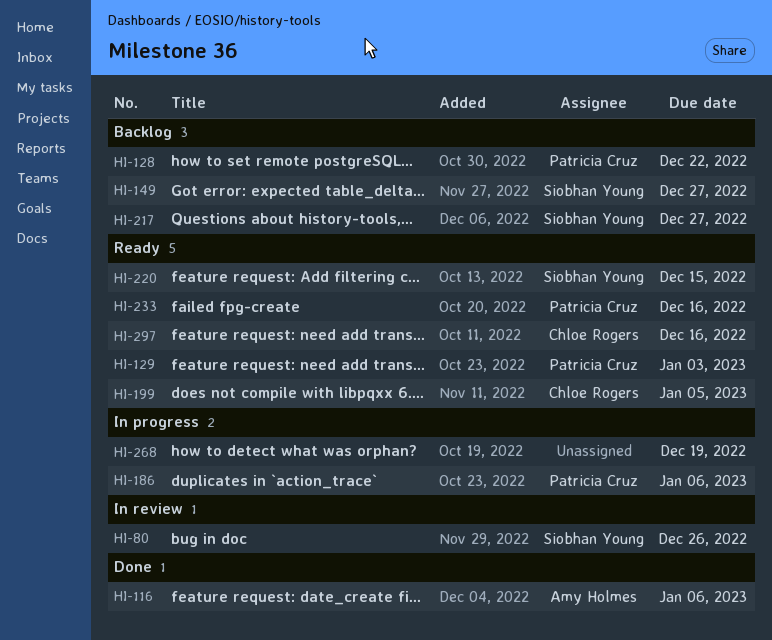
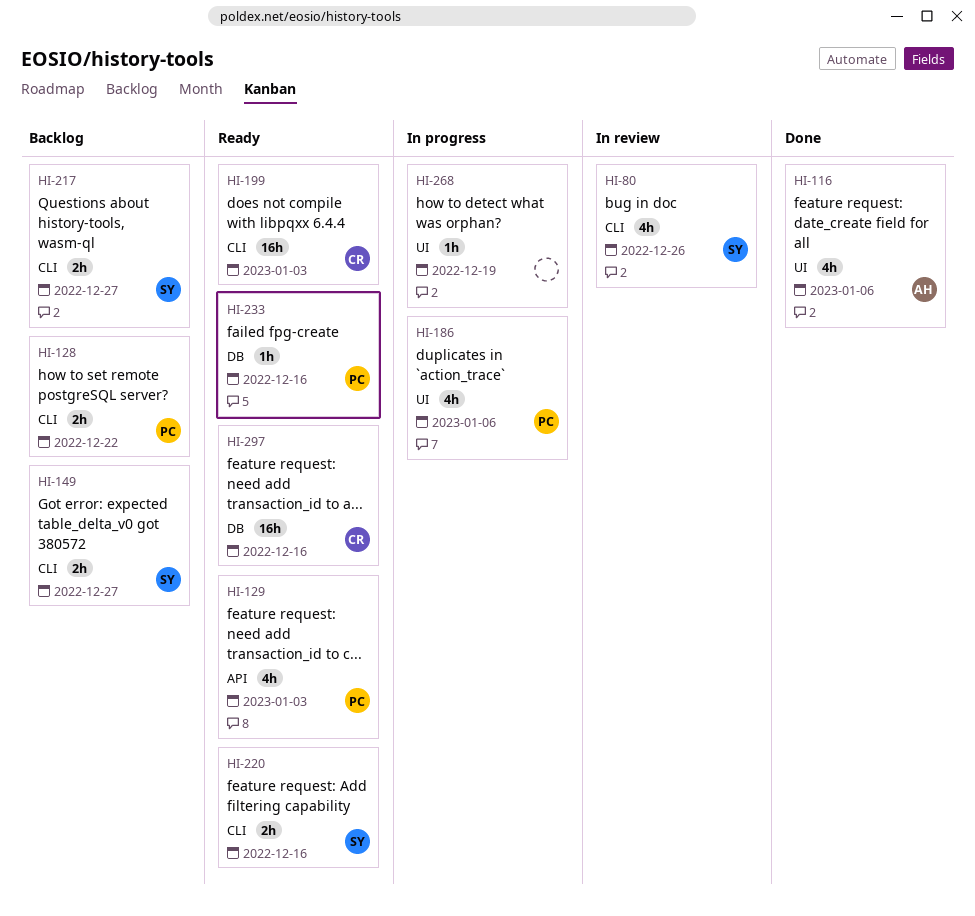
HI-199, due: Jan 5 -> Jan 3
HI-220, due: Dec 15 -> Dec 16

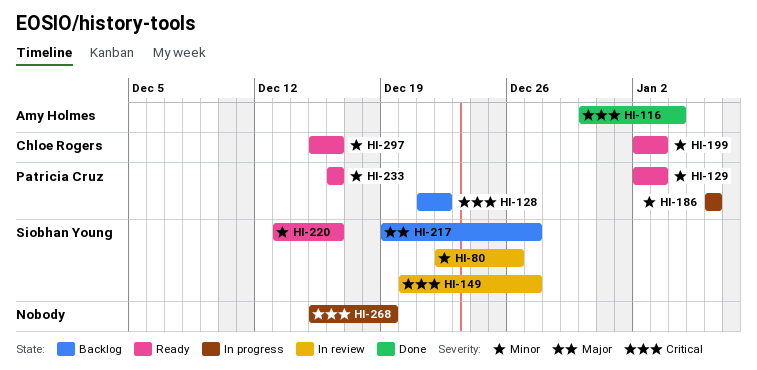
HI-116, due: Jan 6 -> Jan 4
HI-149, status: Backlog -> In review

